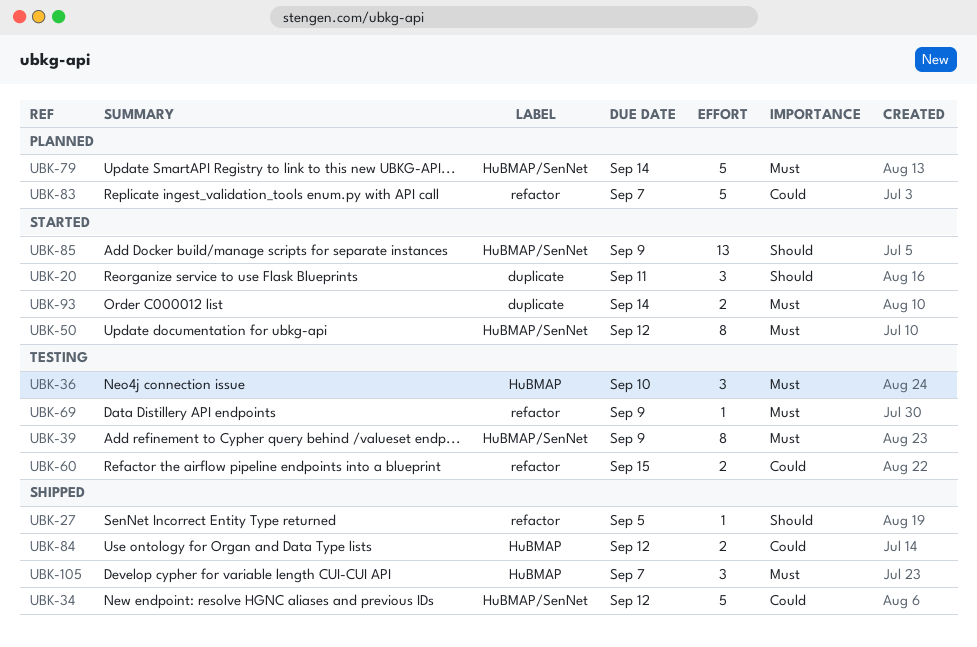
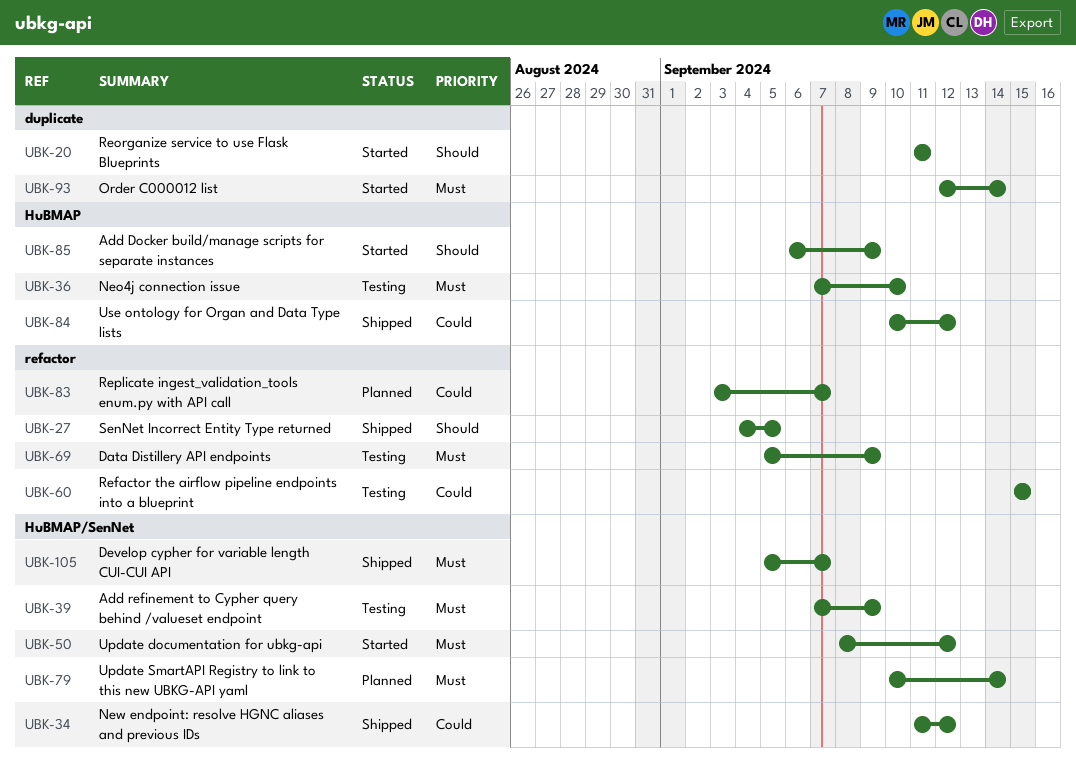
UBK-85, label: HuBMAP/SenNet -> HuBMAP
UBK-105, label: HuBMAP -> HuBMAP/SenNet

